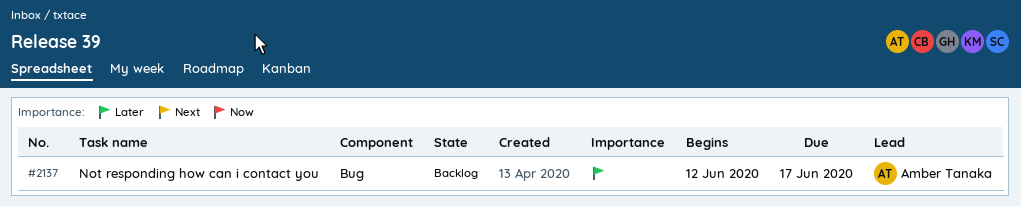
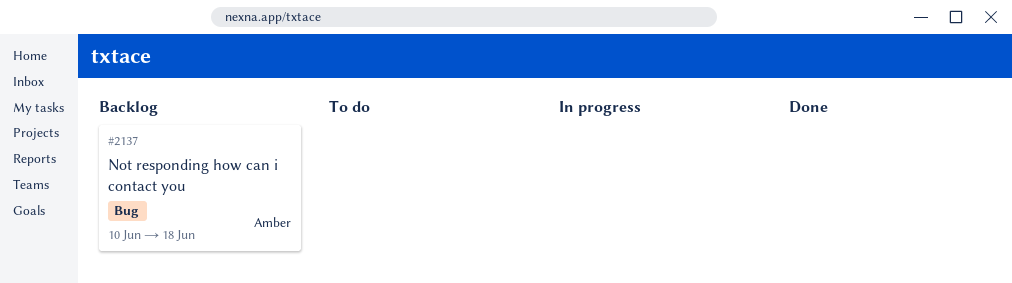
#2137, start: Jun 12 -> Jun 10
#2137, due: Jun 17 -> Jun 18

